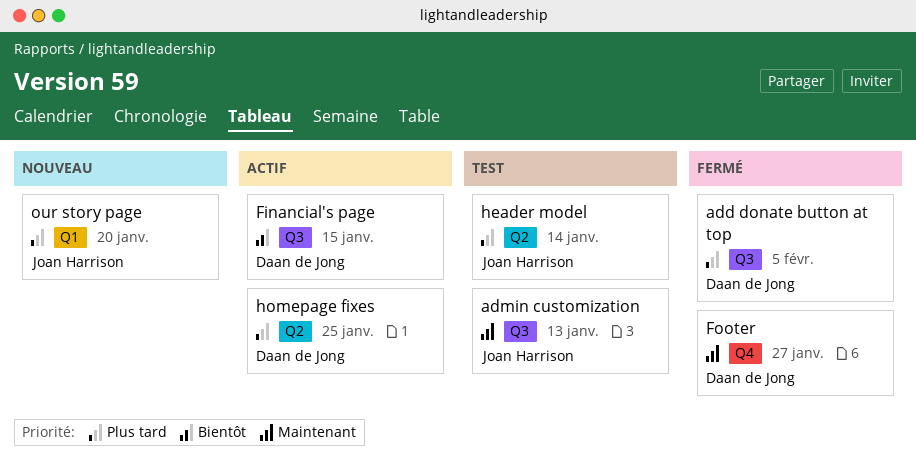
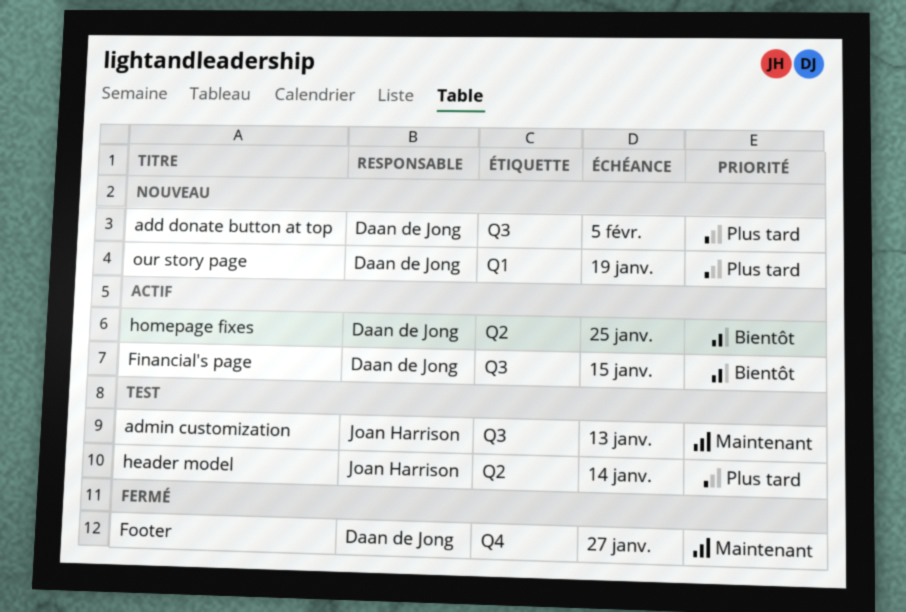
add donate button at top, status: Fermé -> Nouveau
homepage fixes, priority: Plus tard -> Bientôt
our story page, owner: Joan Harrison -> Daan de Jong
our story page, due: Jan 20 -> Jan 19

